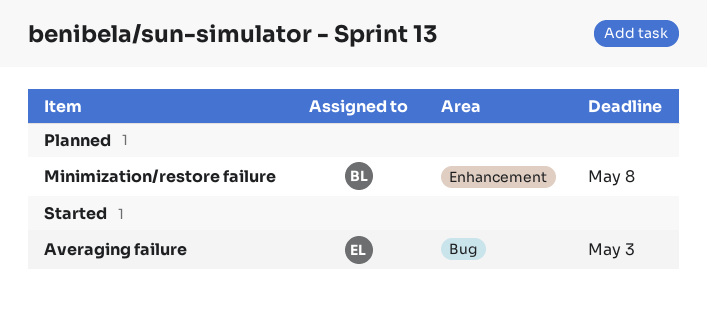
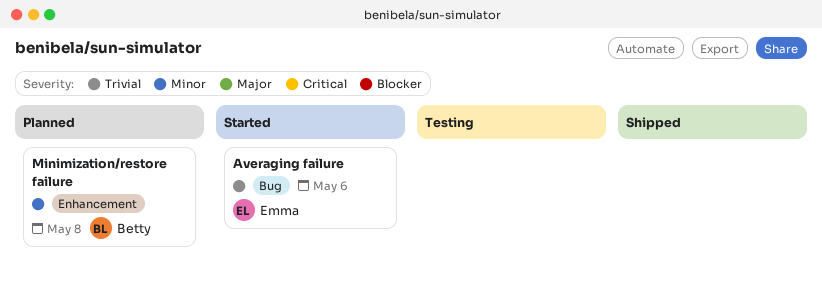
Averaging failure, due: May 3 -> May 6

